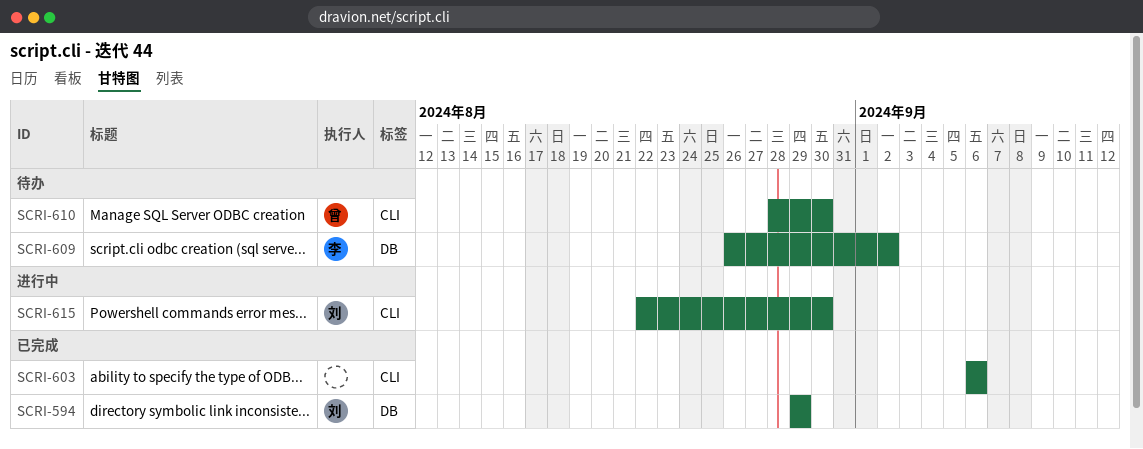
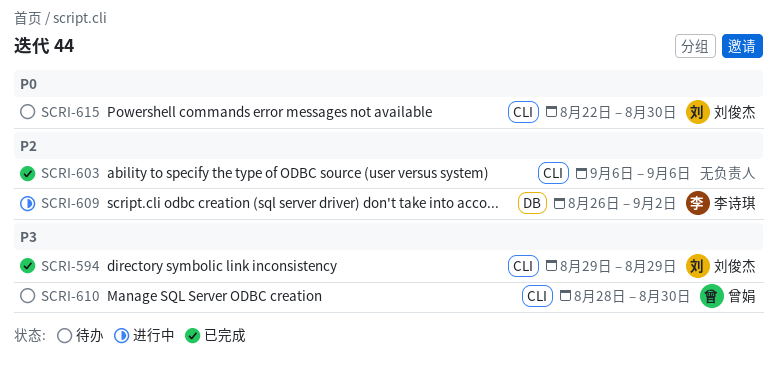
SCRI-594, label: DB -> CLI
SCRI-609, status: 待办 -> 进行中
SCRI-615, status: 进行中 -> 待办

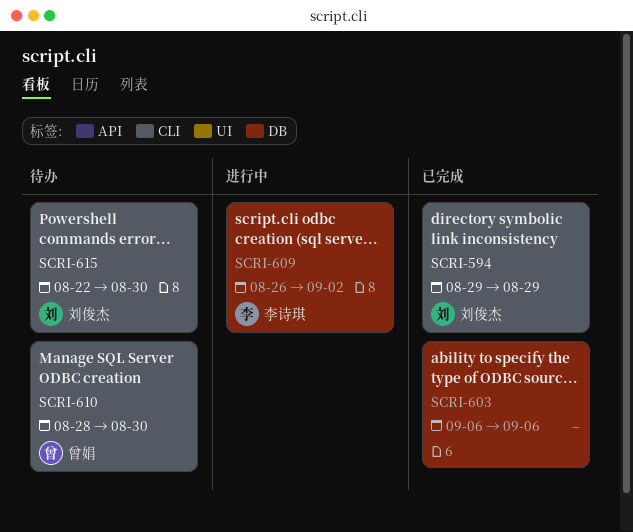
SCRI-603, label: CLI -> DB

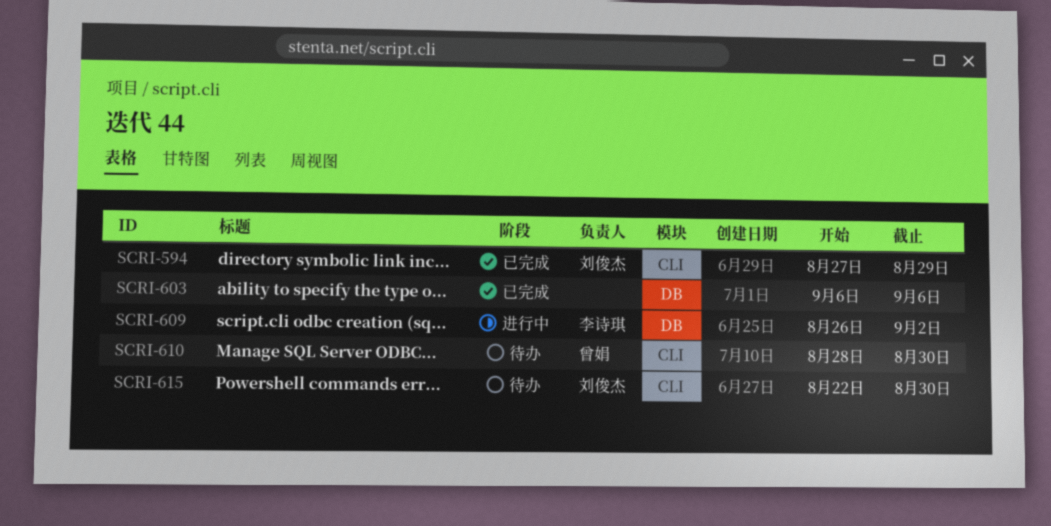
SCRI-594, start: Aug 29 -> Aug 27

